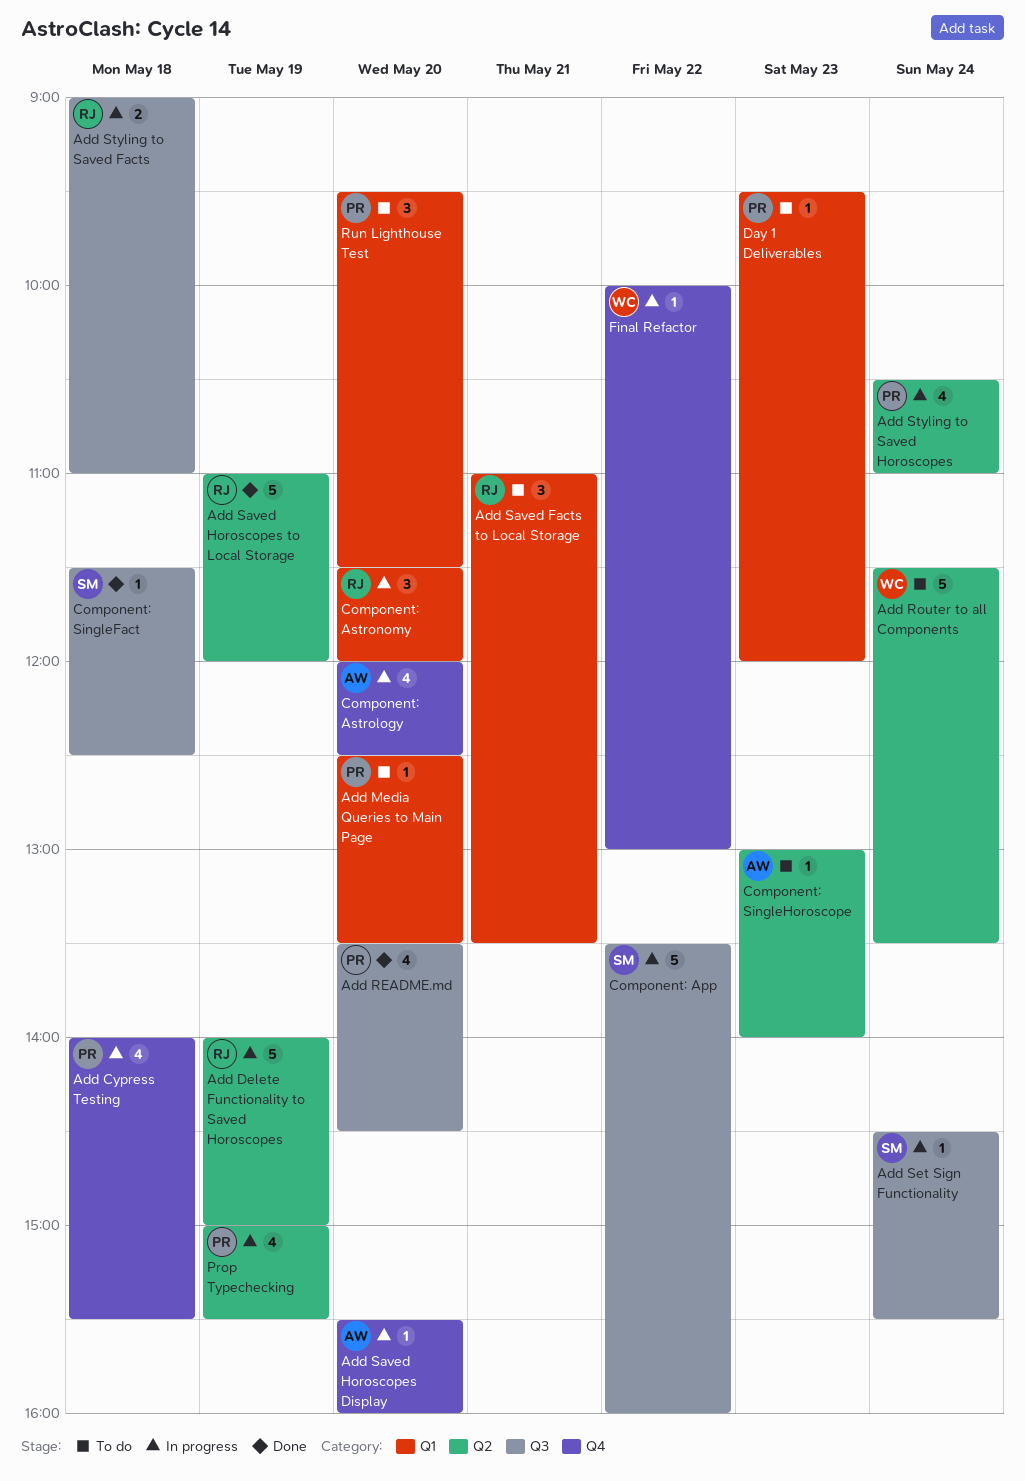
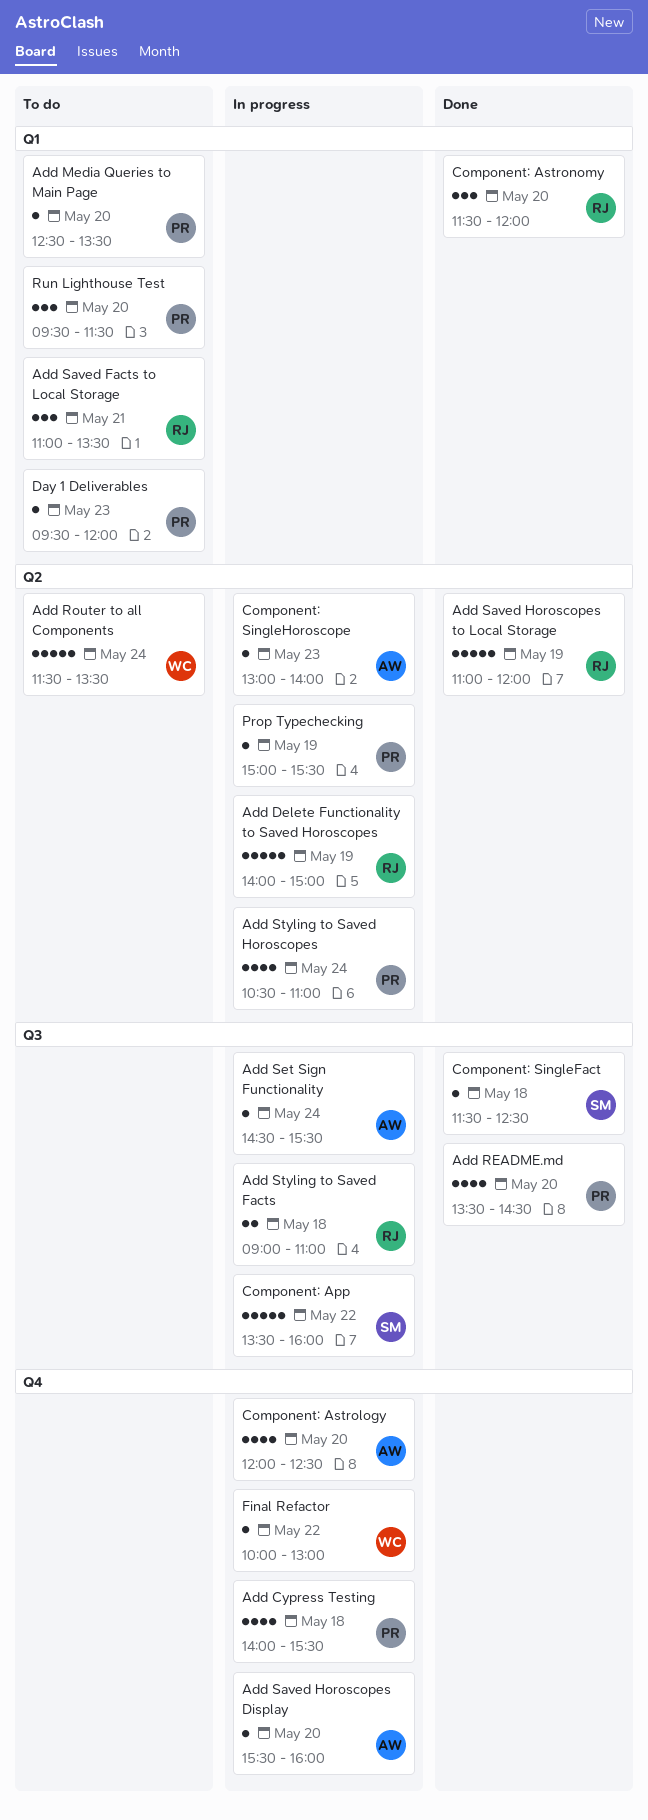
Add Set Sign Functionality, owner: SM -> AW
Component: Astronomy, status: In progress -> Done
Component: SingleHoroscope, status: To do -> In progress
Prop Typechecking, estimate: 4 -> 1

